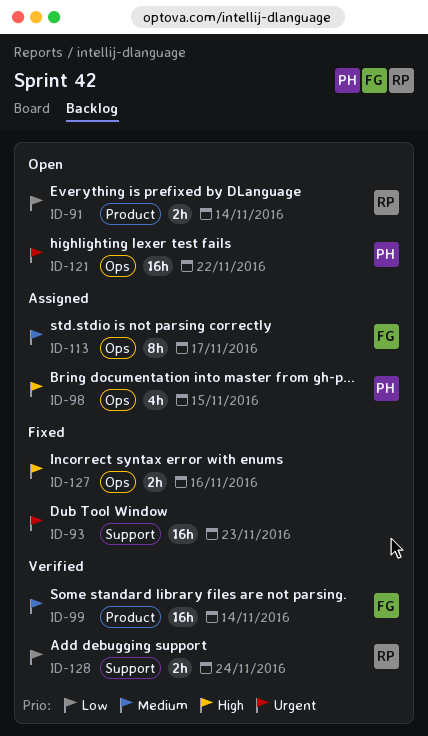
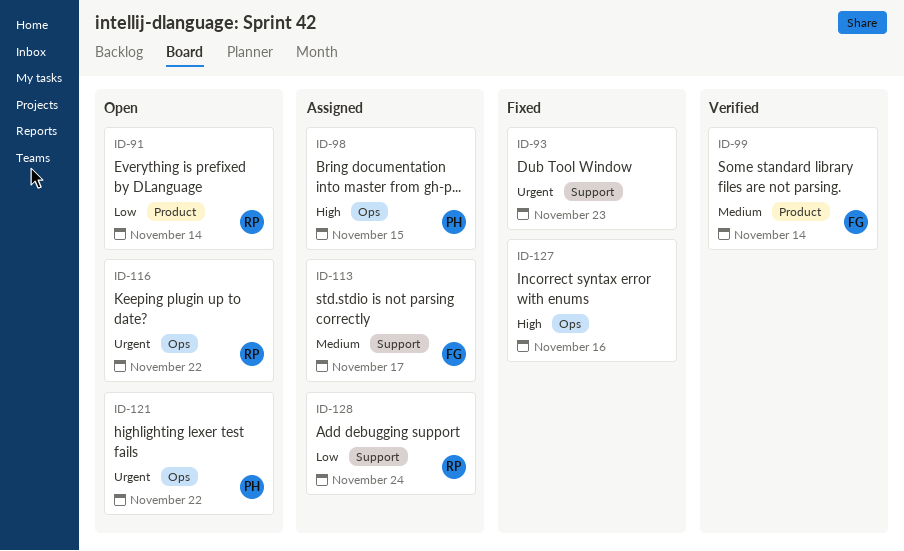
ID-113, label: Ops -> Support
ID-116: none -> present
ID-128, status: Verified -> Assigned

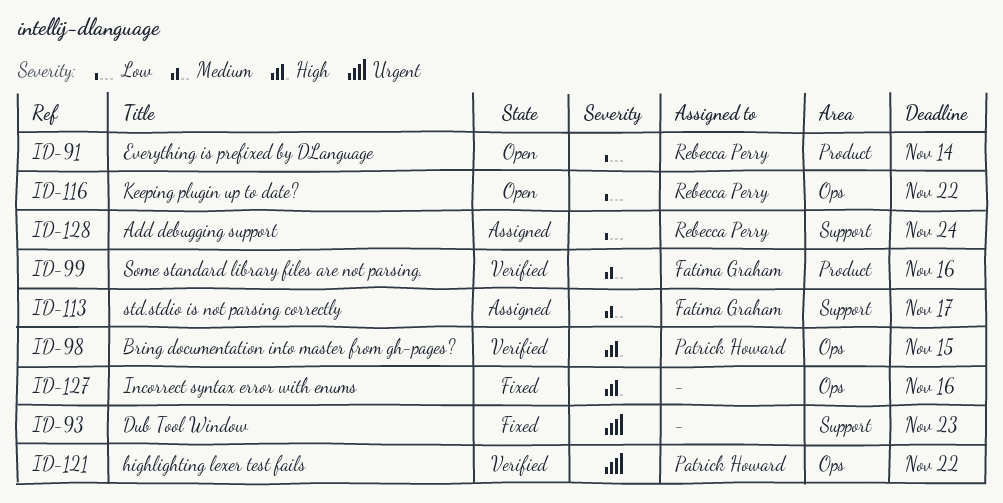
ID-98, status: Assigned -> Verified
ID-99, due: Nov 14 -> Nov 16
ID-116, priority: Urgent -> Low
ID-121, status: Open -> Verified

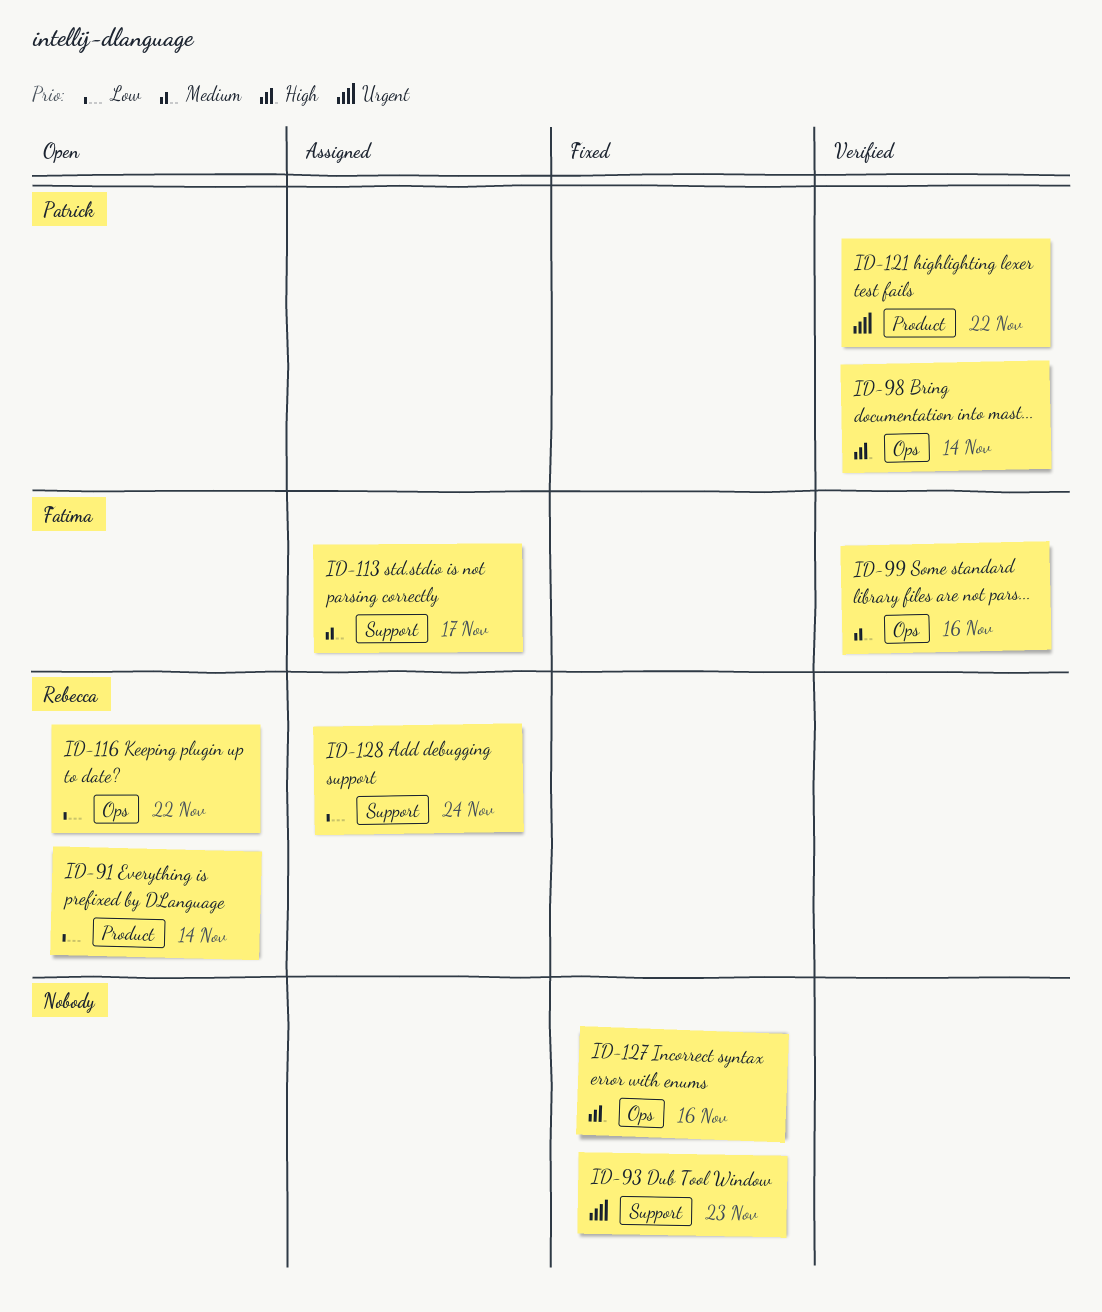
ID-98, due: Nov 15 -> Nov 14
ID-99, label: Product -> Ops
ID-121, label: Ops -> Product

